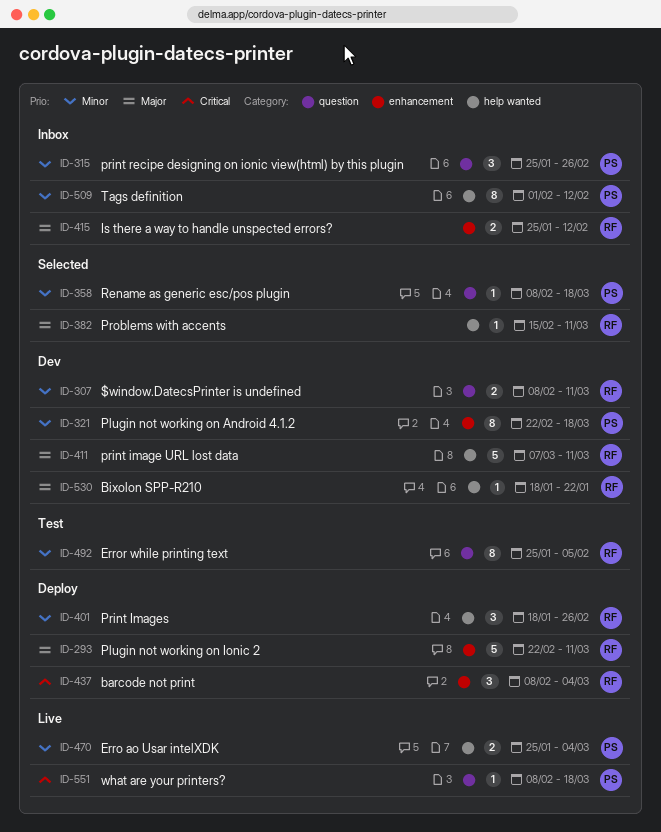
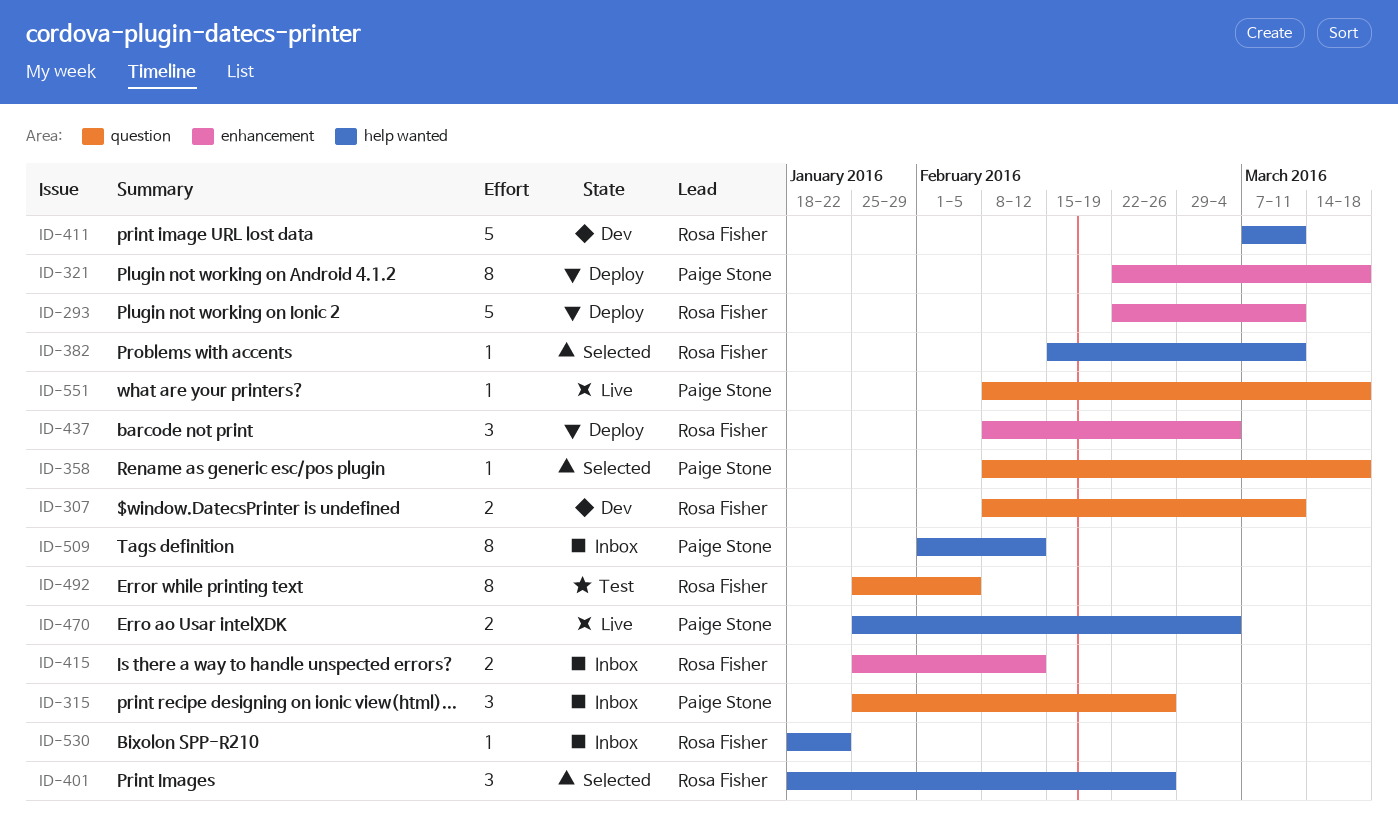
ID-321, status: Dev -> Deploy
ID-401, status: Deploy -> Selected
ID-530, status: Dev -> Inbox

